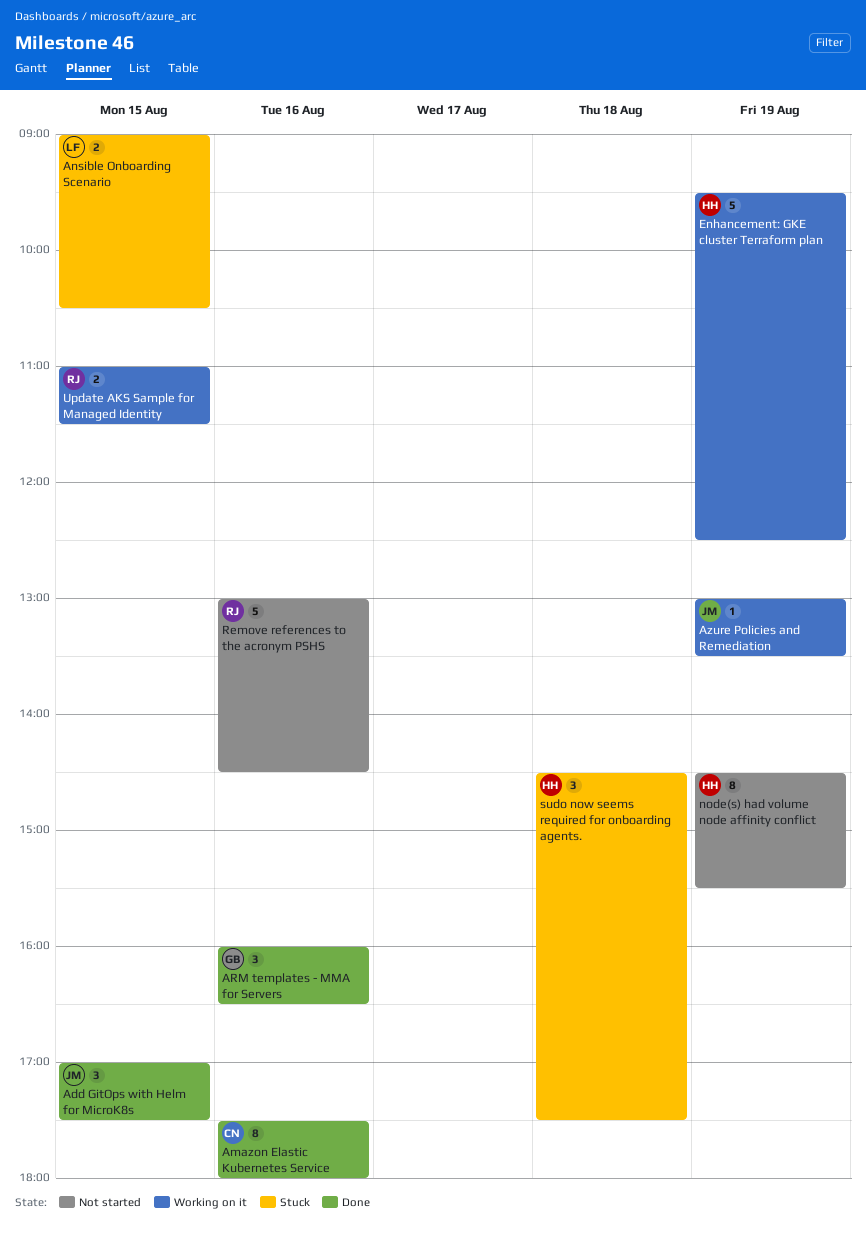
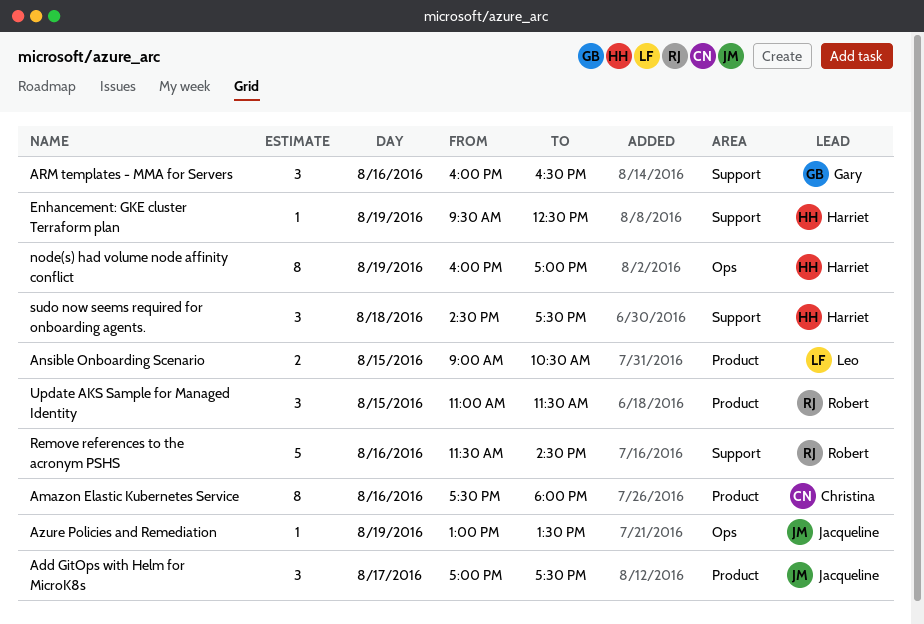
Add GitOps with Helm for MicroK8s, day: Aug 15 -> Aug 17
Enhancement: GKE cluster Terraform plan, estimate: 5 -> 1
node(s) had volume node affinity conflict, begins: 14:30 -> 16:00
node(s) had volume node affinity conflict, ends: 15:30 -> 17:00
Remove references to the acronym PSHS, begins: 13:00 -> 11:30
Update AKS Sample for Managed Identity, estimate: 2 -> 3

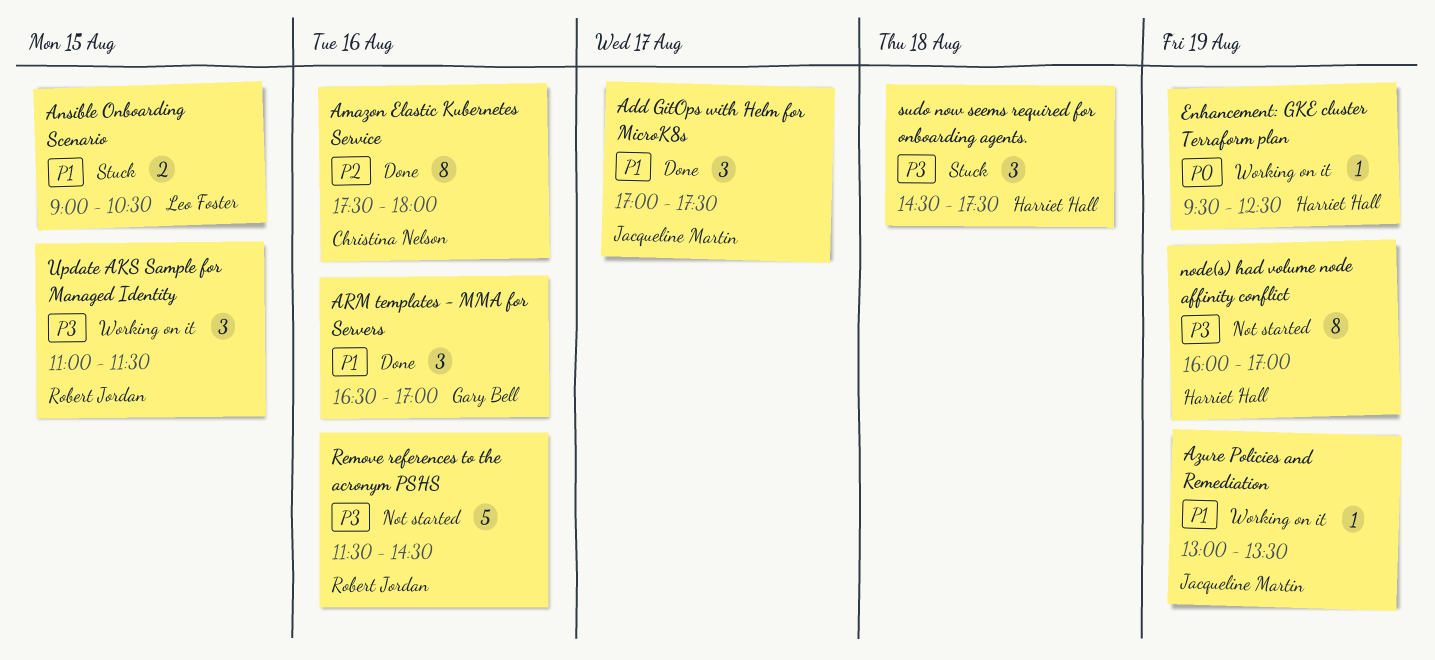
ARM templates - MMA for Servers, begins: 16:00 -> 16:30
ARM templates - MMA for Servers, ends: 16:30 -> 17:00

